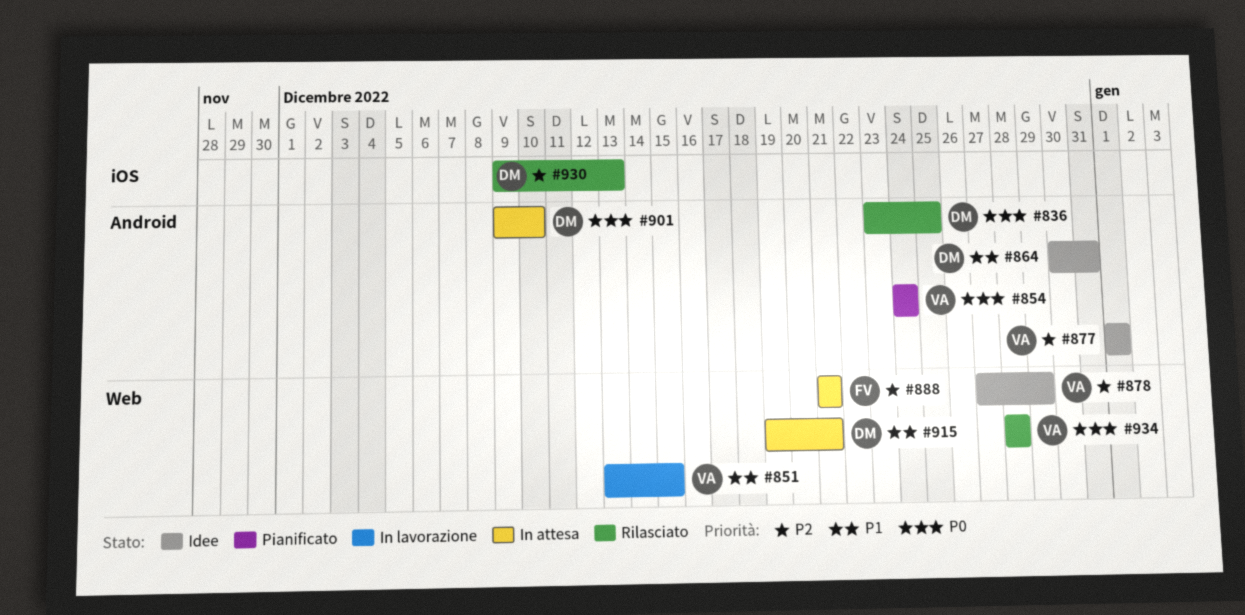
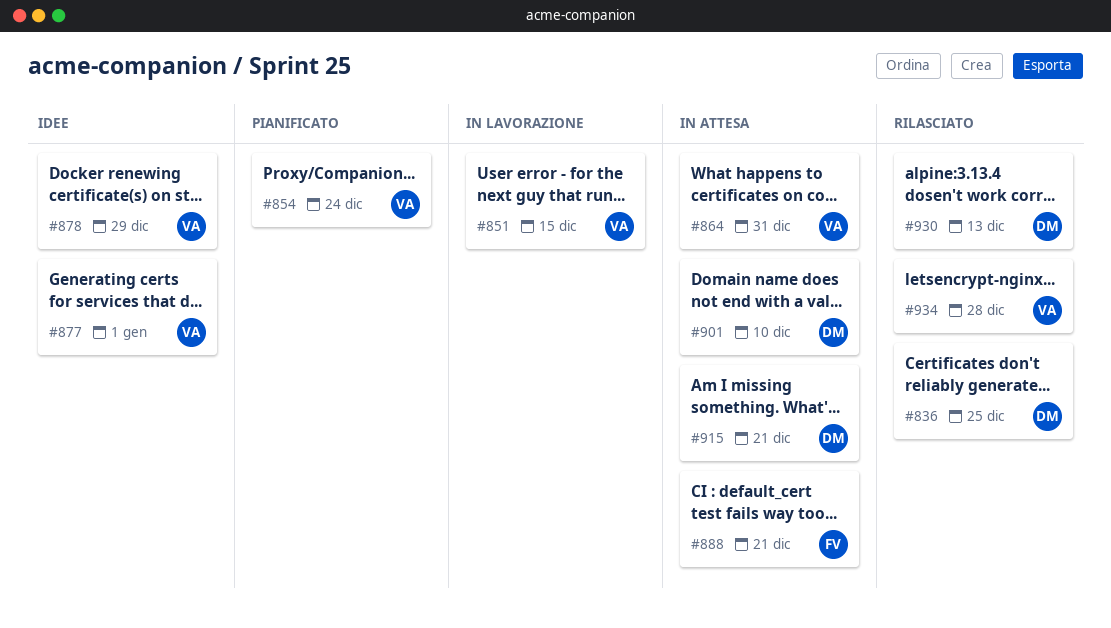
#864, status: Idee -> In attesa
#864, owner: DM -> VA

